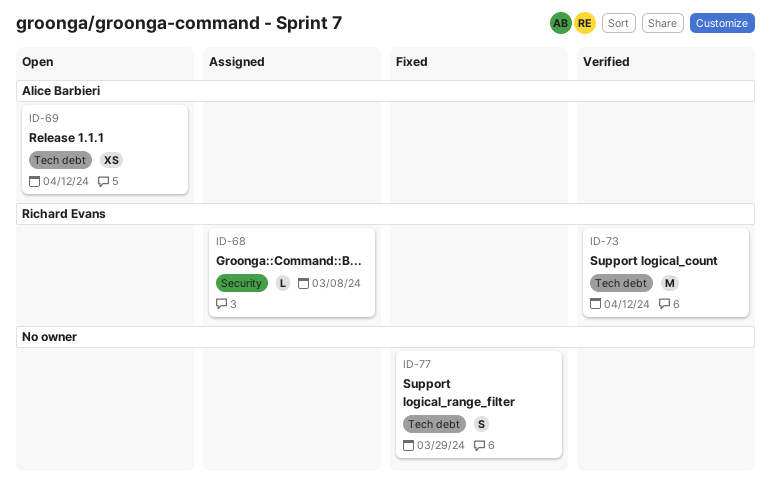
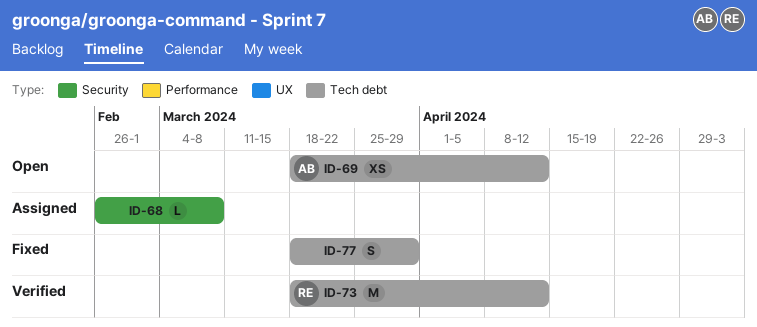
ID-68, owner: Richard Evans -> none

